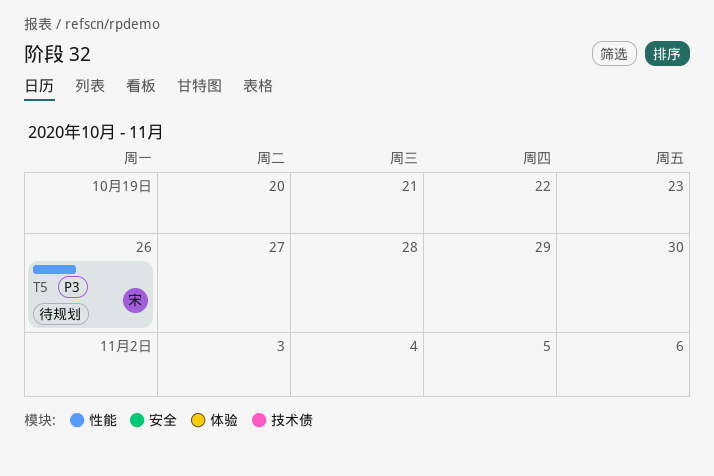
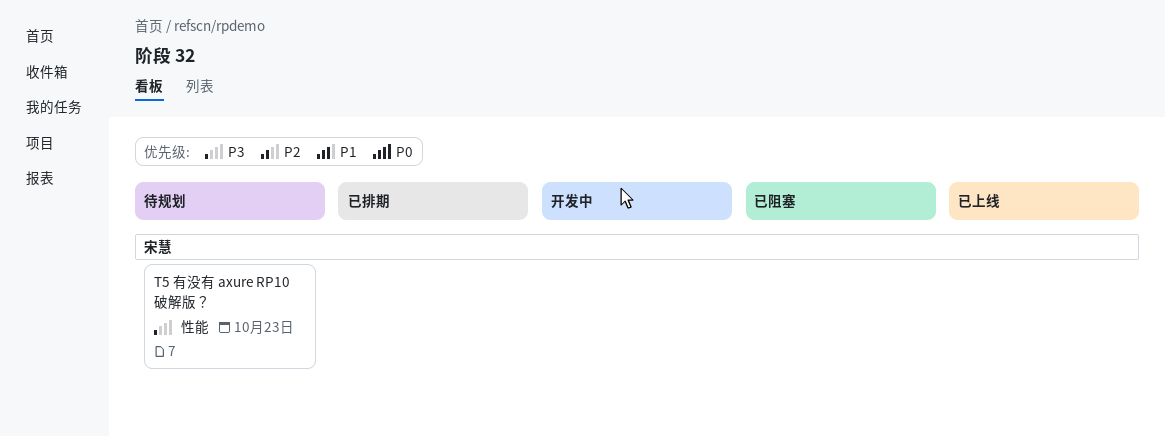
T5, due: Oct 26 -> Oct 23

